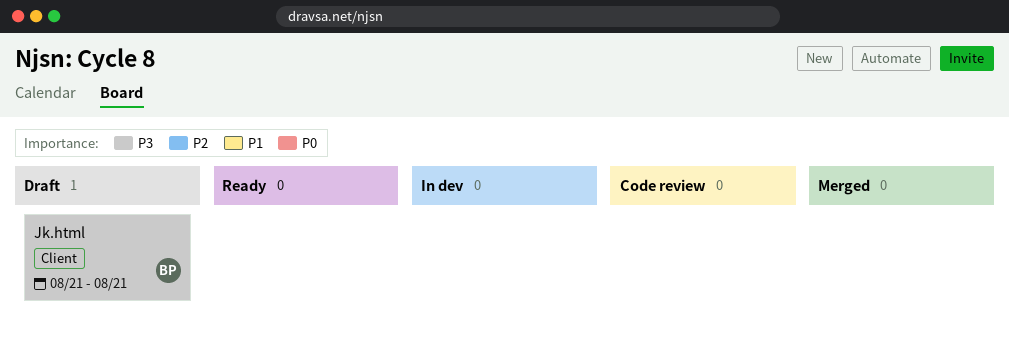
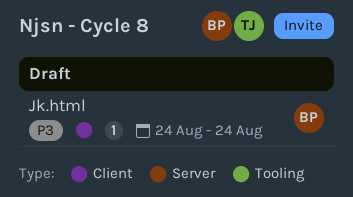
Jk.html, start: Aug 21 -> Aug 24
Jk.html, due: Aug 21 -> Aug 24

